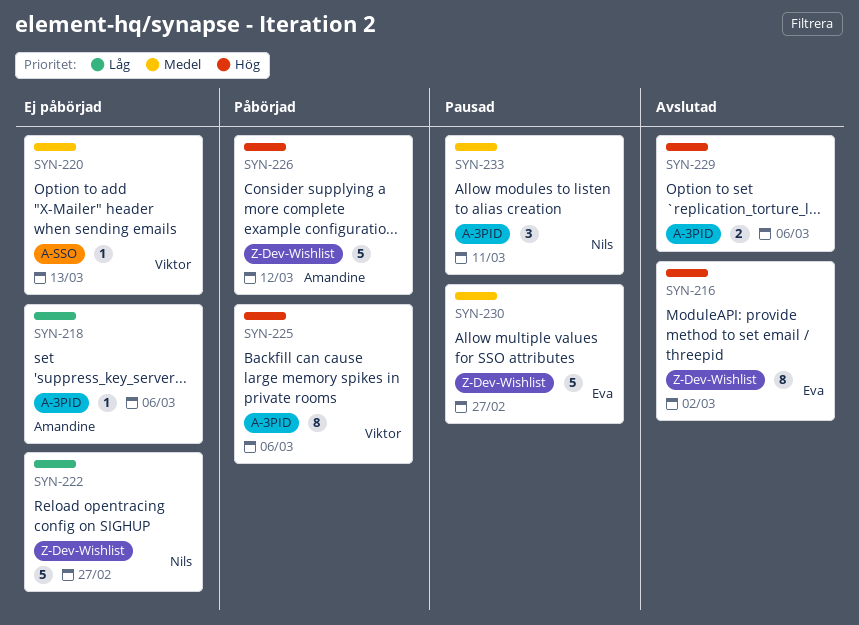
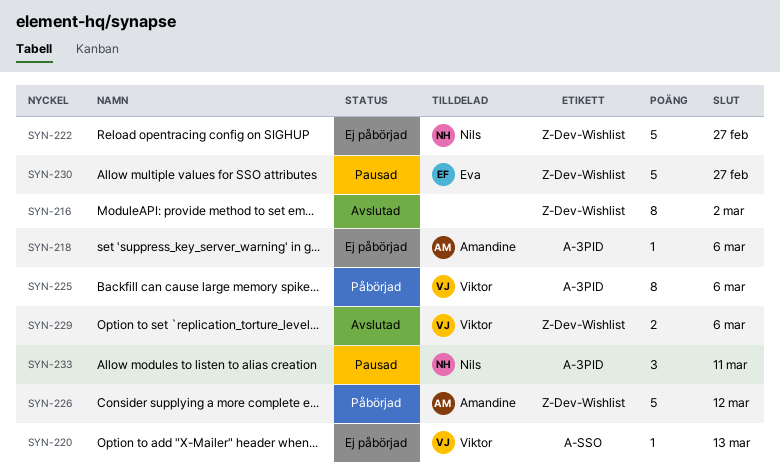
SYN-216, owner: Eva -> none
SYN-229, owner: none -> Viktor
SYN-229, label: A-3PID -> Z-Dev-Wishlist

